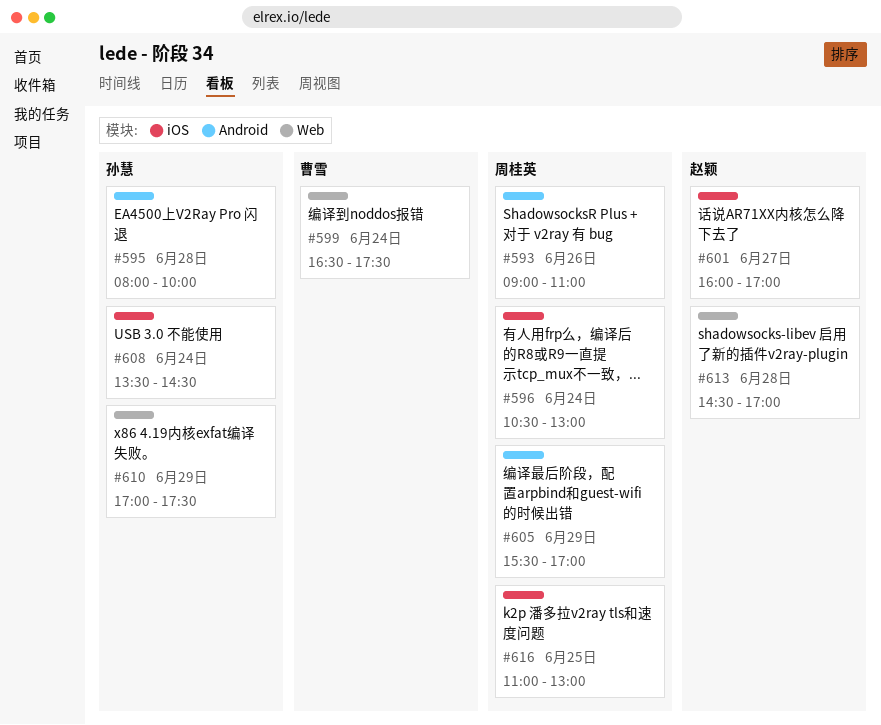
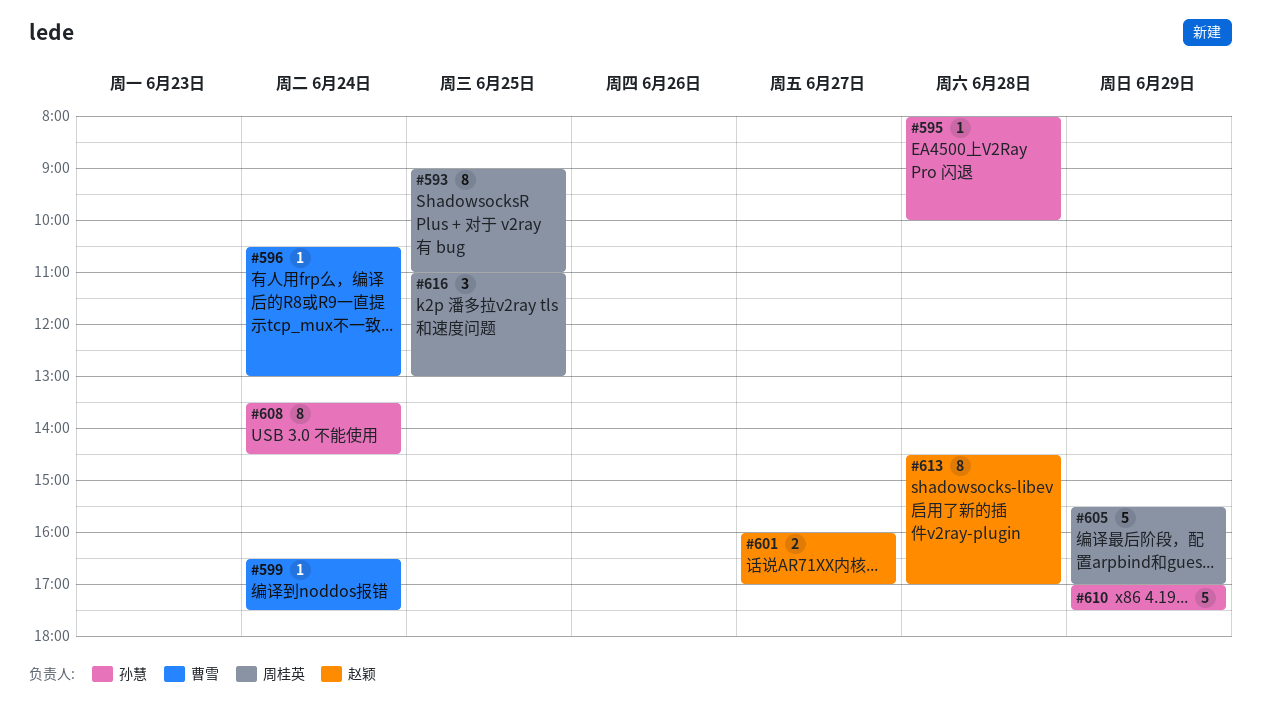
#593, day: Jun 26 -> Jun 25
#596, owner: 周桂英 -> 曹雪

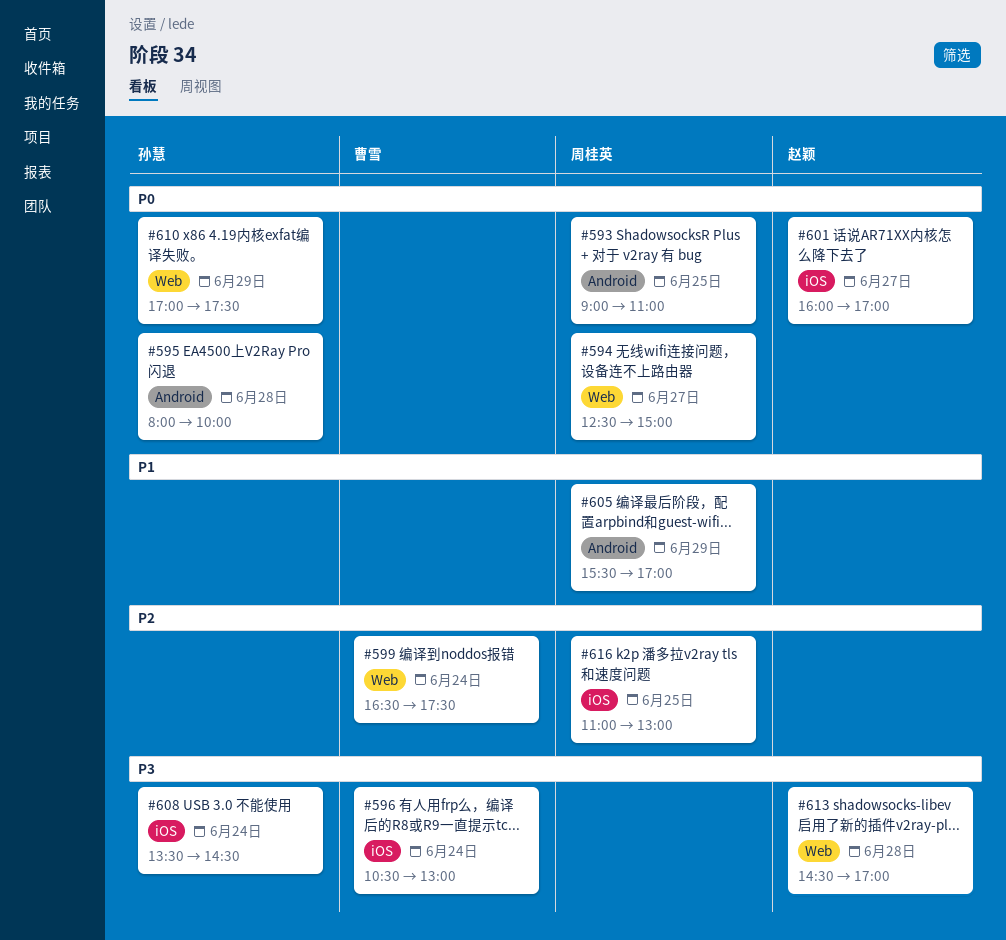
#594: none -> present

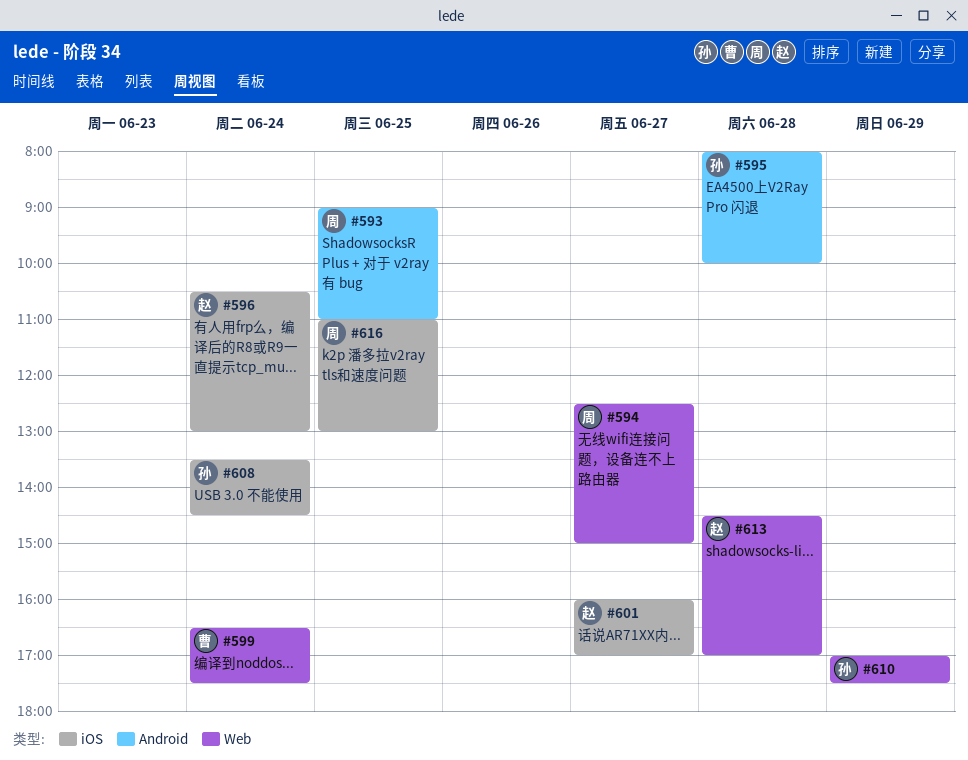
#596, owner: 曹雪 -> 赵颖
#605: present -> none

